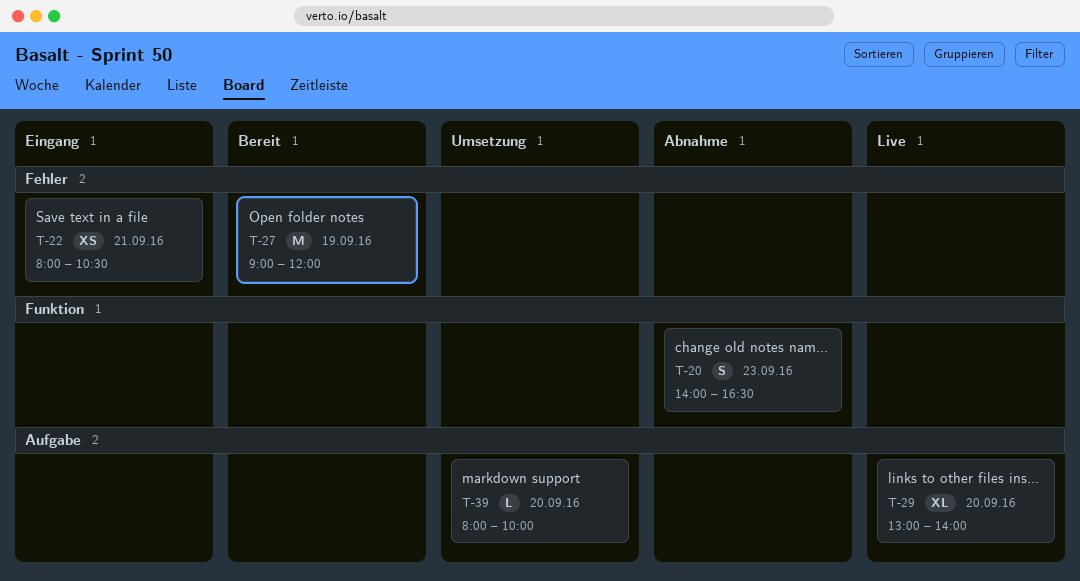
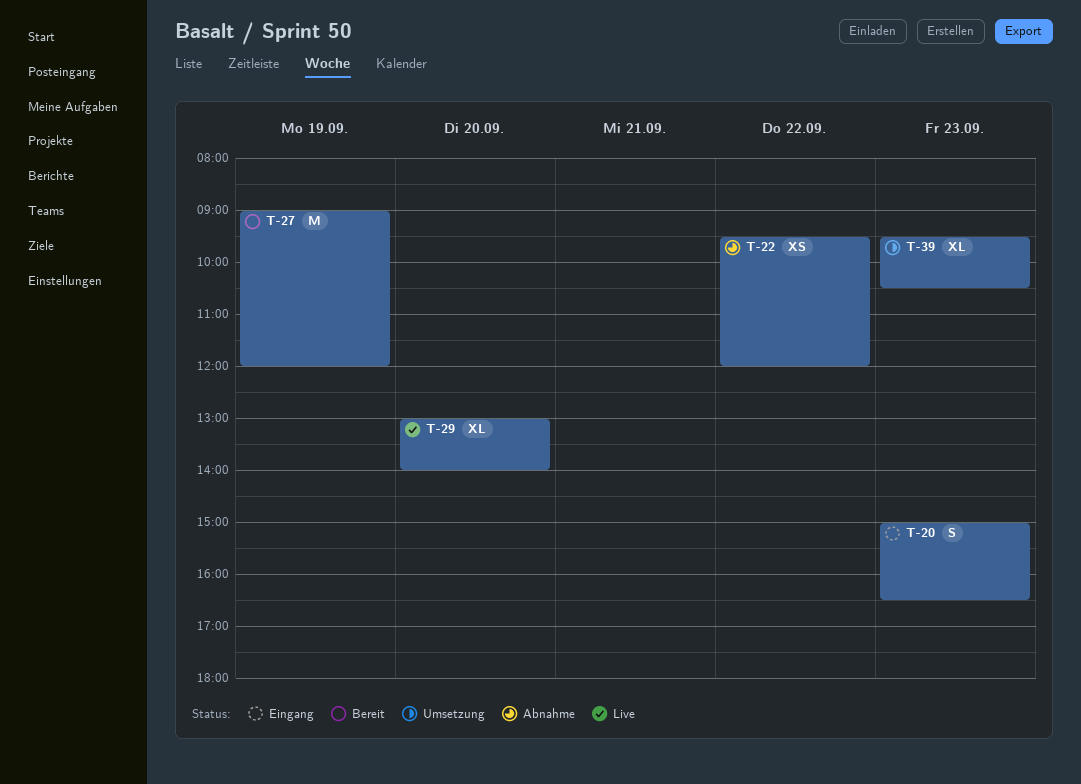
T-20, status: Abnahme -> Eingang
T-20, begins: 14:00 -> 15:00
T-22, status: Eingang -> Abnahme
T-22, day: Sep 21 -> Sep 22
T-22, begins: 08:00 -> 09:30
T-22, ends: 10:30 -> 12:00
T-39, estimate: L -> XL
T-39, day: Sep 20 -> Sep 23
T-39, begins: 08:00 -> 09:30
T-39, ends: 10:00 -> 10:30

